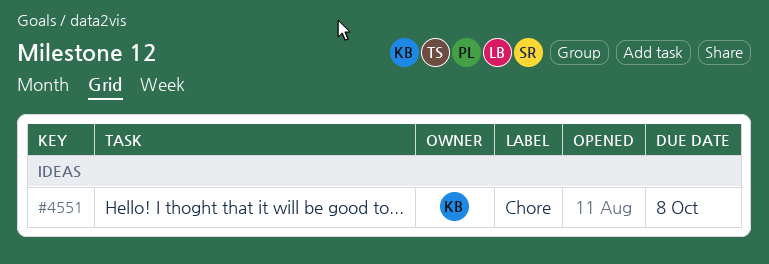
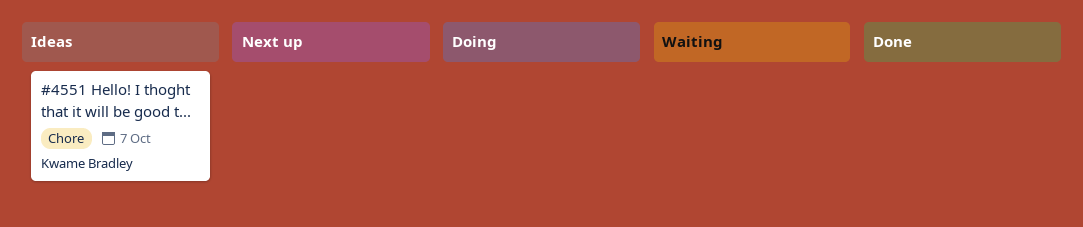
#4551, due: Oct 8 -> Oct 7

